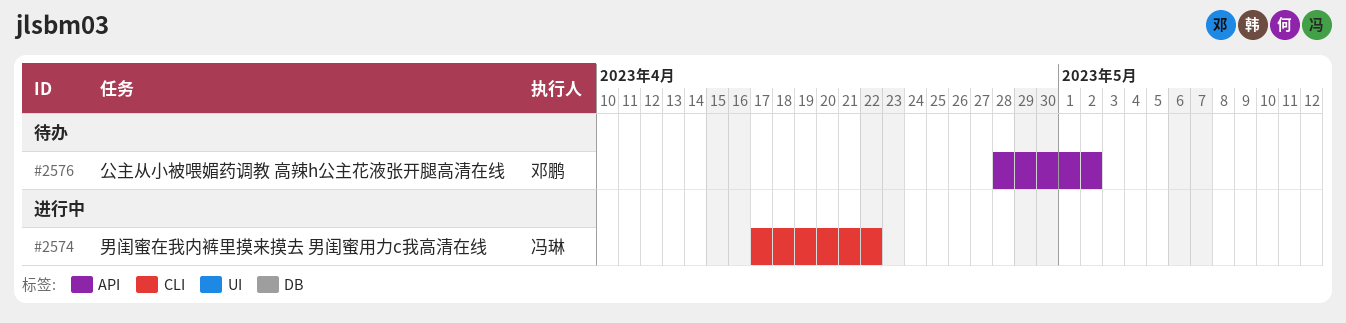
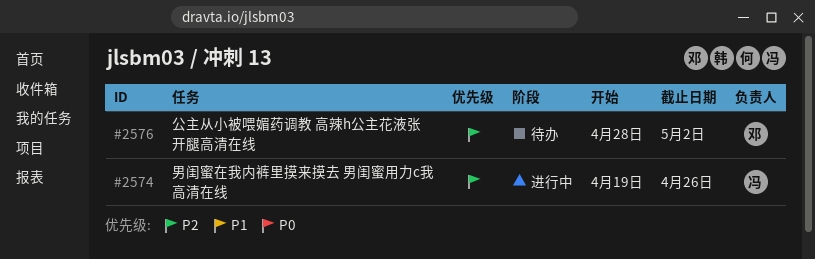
#2574, start: Apr 17 -> Apr 19
#2574, due: Apr 22 -> Apr 26

